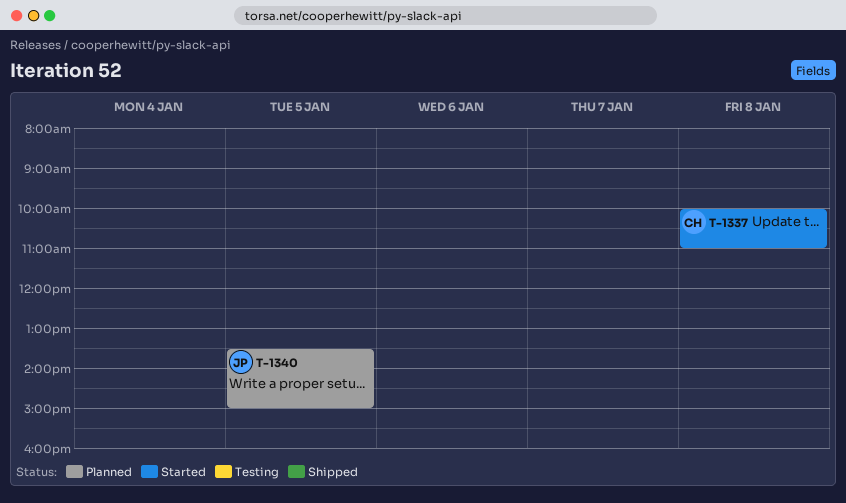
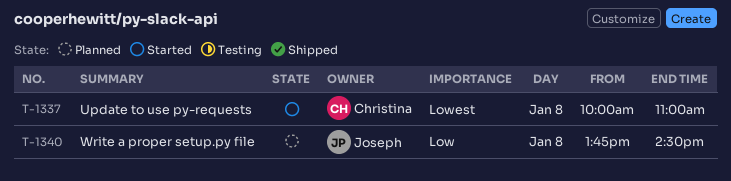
T-1340, day: Jan 5 -> Jan 8
T-1340, begins: 13:30 -> 13:45
T-1340, ends: 15:00 -> 14:30

